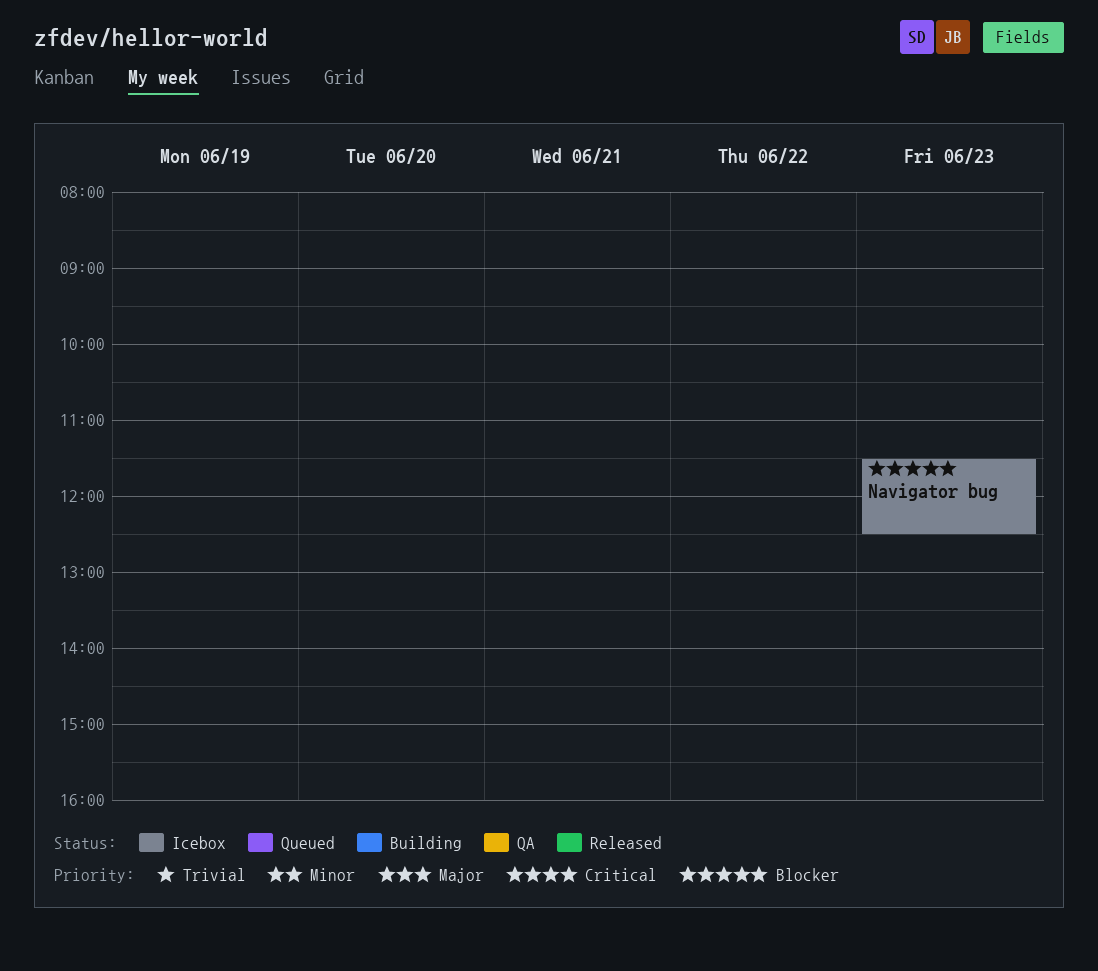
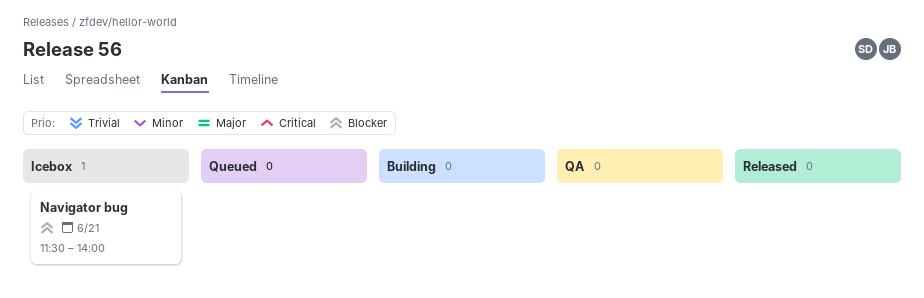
Navigator bug, day: Jun 23 -> Jun 21
Navigator bug, ends: 12:30 -> 14:00

